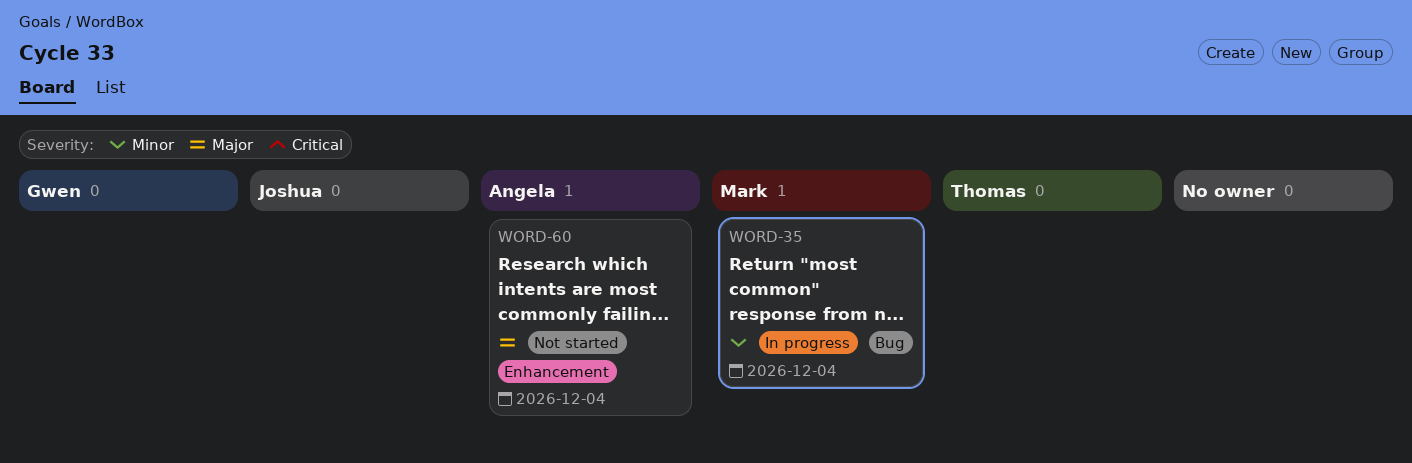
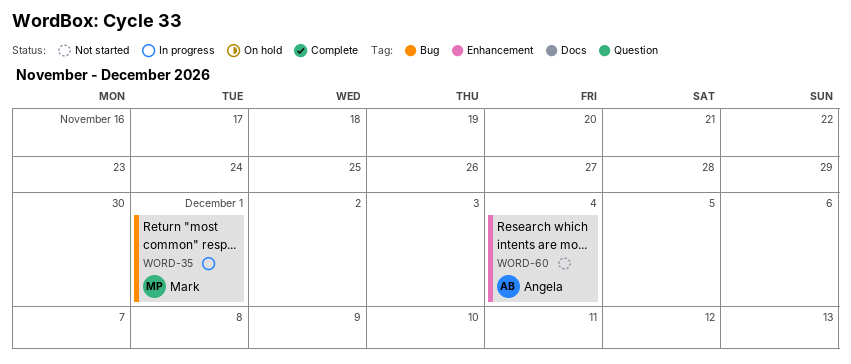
WORD-35, due: Dec 4 -> Dec 1

